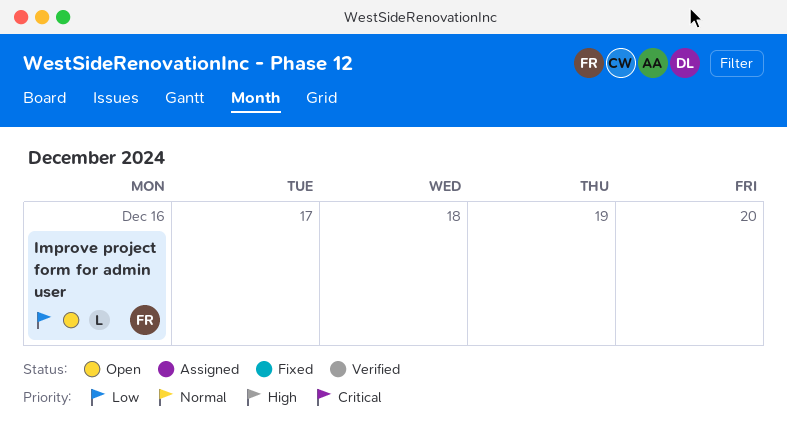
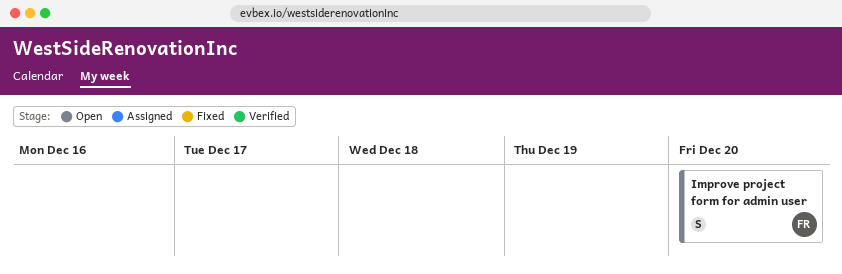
Improve project form for admin user, estimate: L -> S
Improve project form for admin user, due: Dec 16 -> Dec 20

